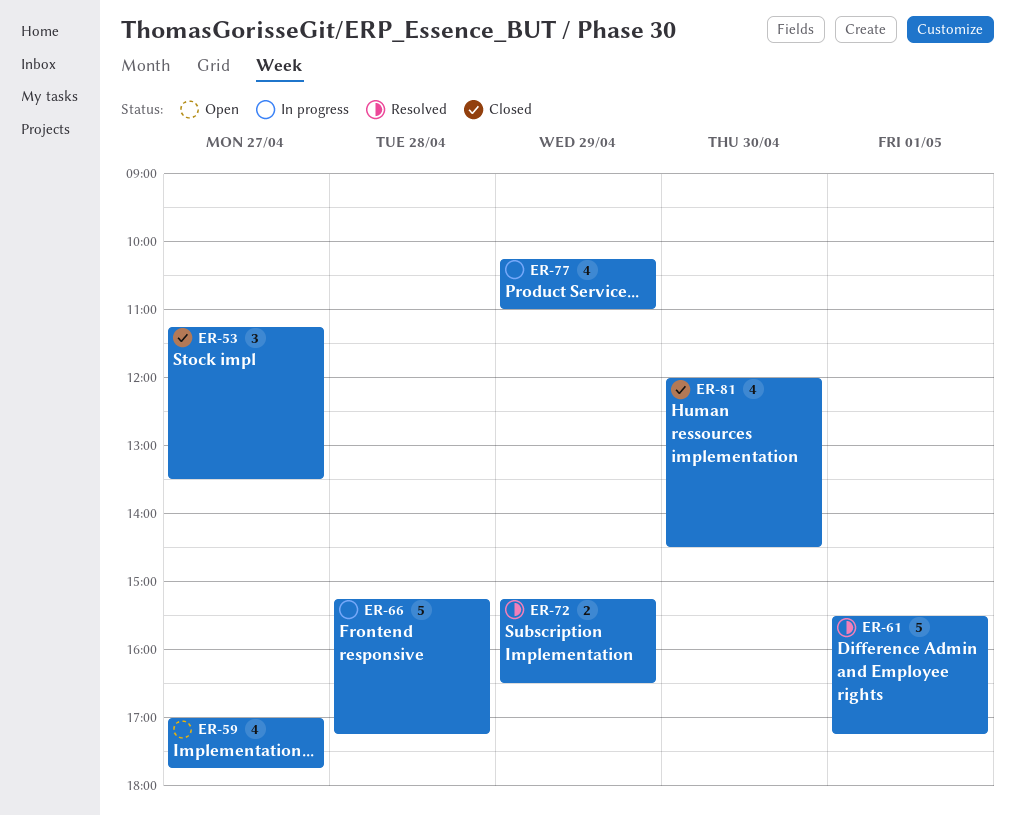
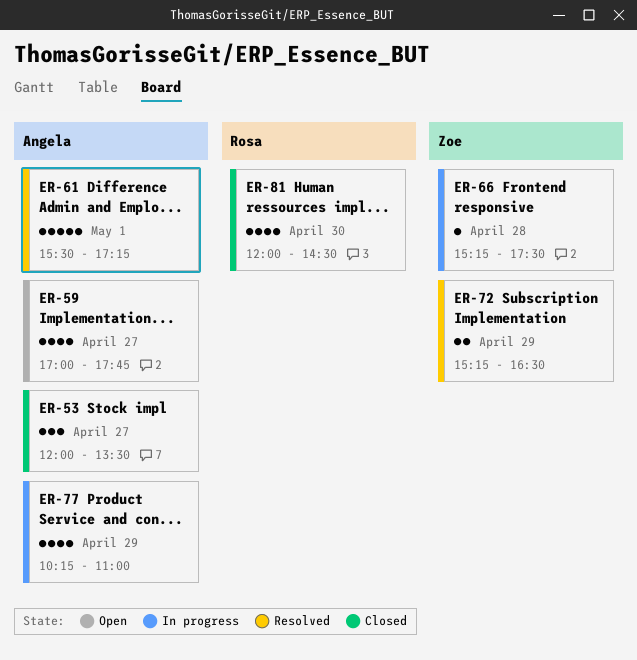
ER-53, begins: 11:15 -> 12:00
ER-66, estimate: 5 -> 1
ER-66, ends: 17:15 -> 17:30

